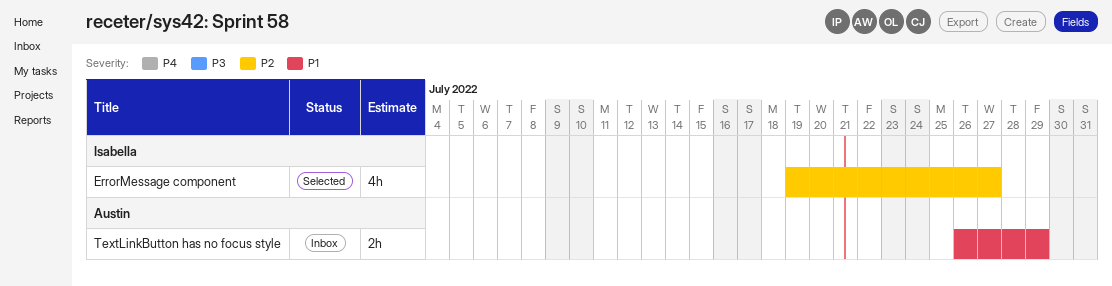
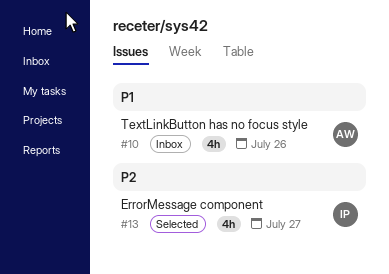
TextLinkButton has no focus style, estimate: 2h -> 4h
TextLinkButton has no focus style, due: Jul 29 -> Jul 26

